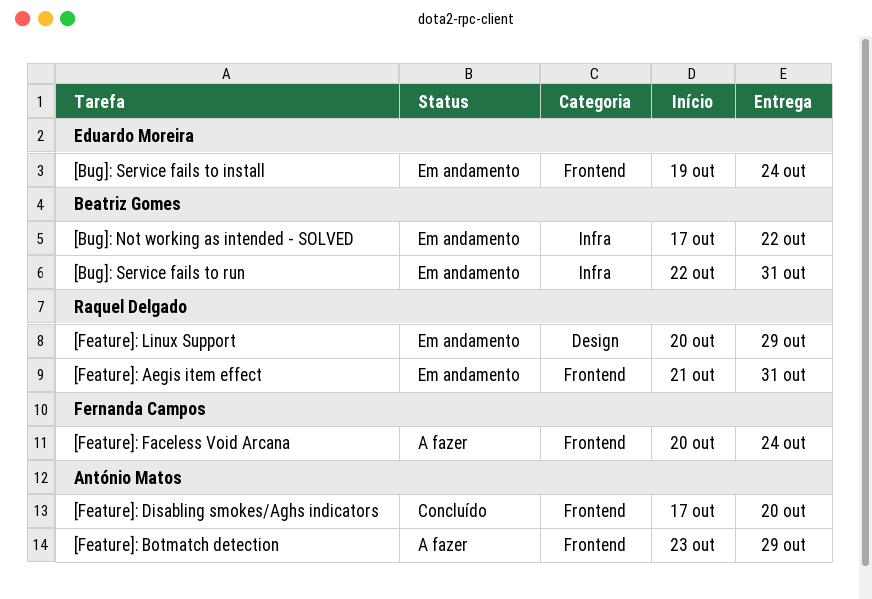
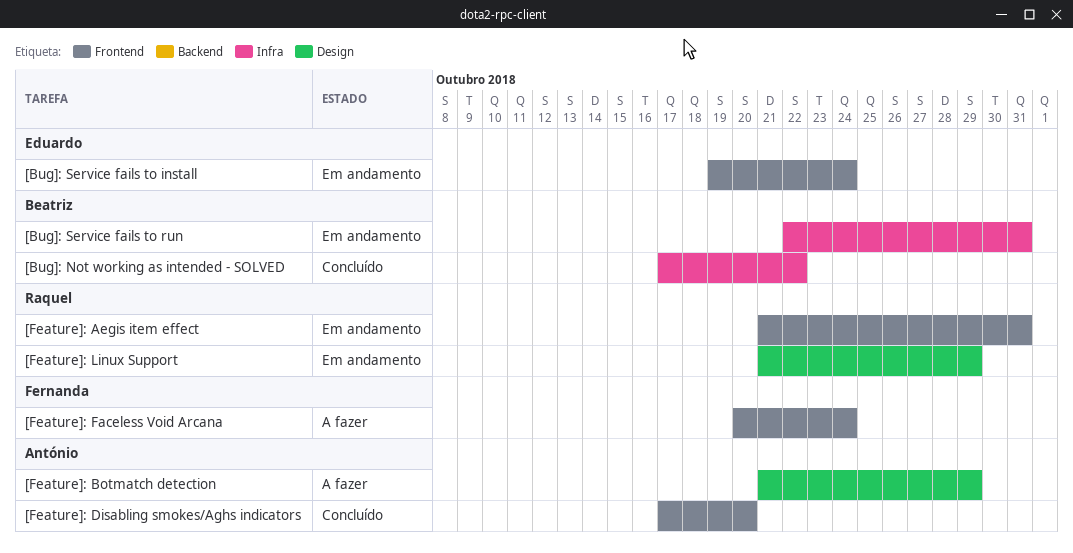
[Bug]: Not working as intended - SOLVED, status: Em andamento -> Concluído
[Feature]: Botmatch detection, label: Frontend -> Design
[Feature]: Botmatch detection, start: Oct 23 -> Oct 21
[Feature]: Linux Support, start: Oct 20 -> Oct 21

